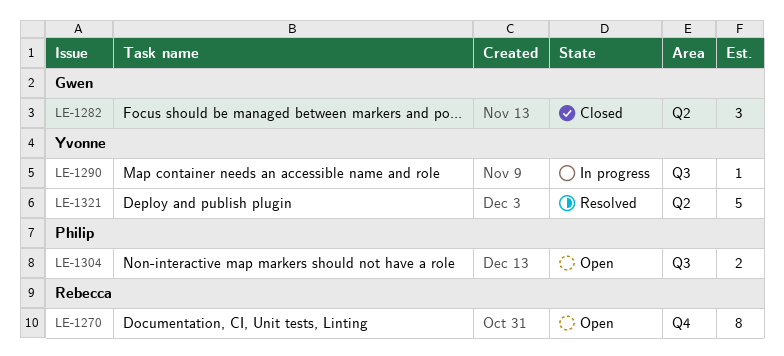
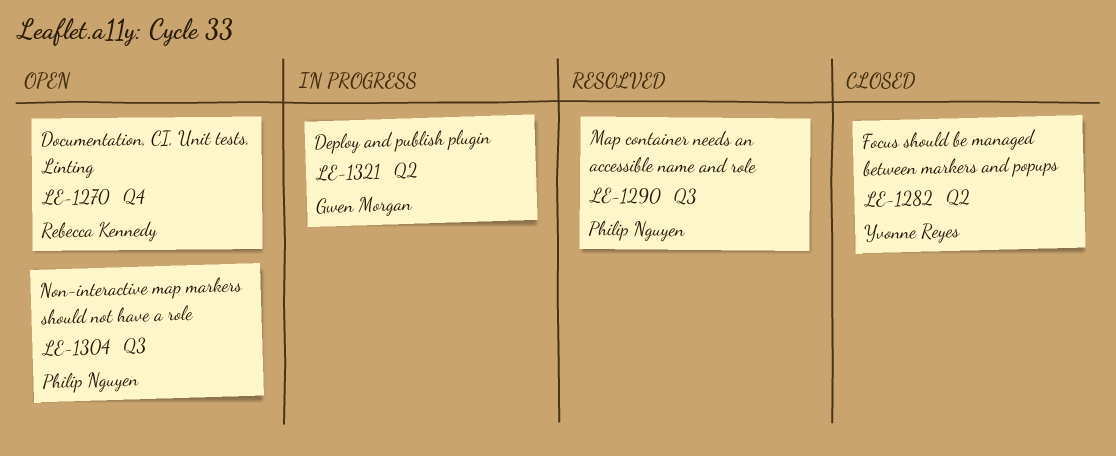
LE-1282, owner: Gwen Morgan -> Yvonne Reyes
LE-1290, status: In progress -> Resolved
LE-1290, owner: Yvonne Reyes -> Philip Nguyen
LE-1321, status: Resolved -> In progress
LE-1321, owner: Yvonne Reyes -> Gwen Morgan

